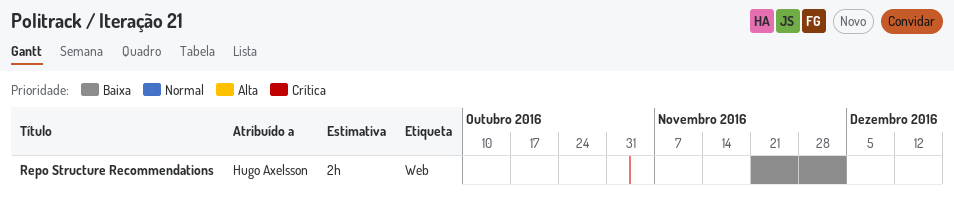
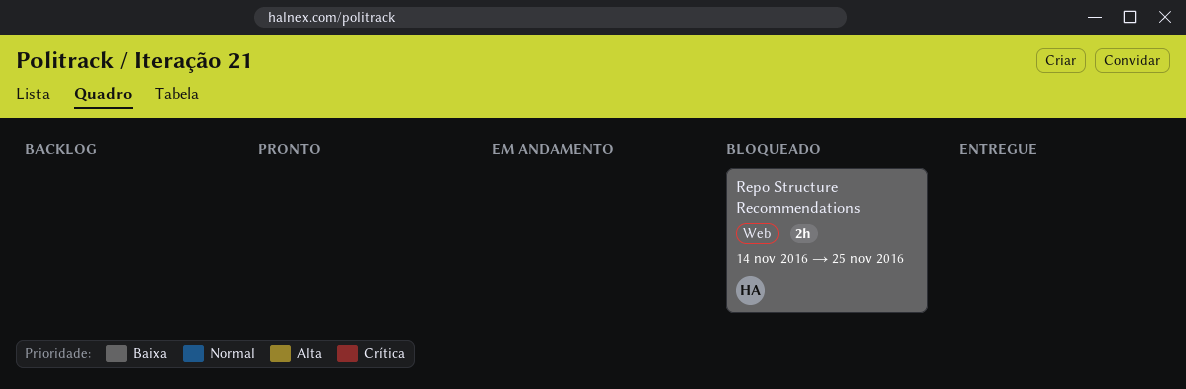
Repo Structure Recommendations, start: Nov 21 -> Nov 14
Repo Structure Recommendations, due: Dec 2 -> Nov 25

